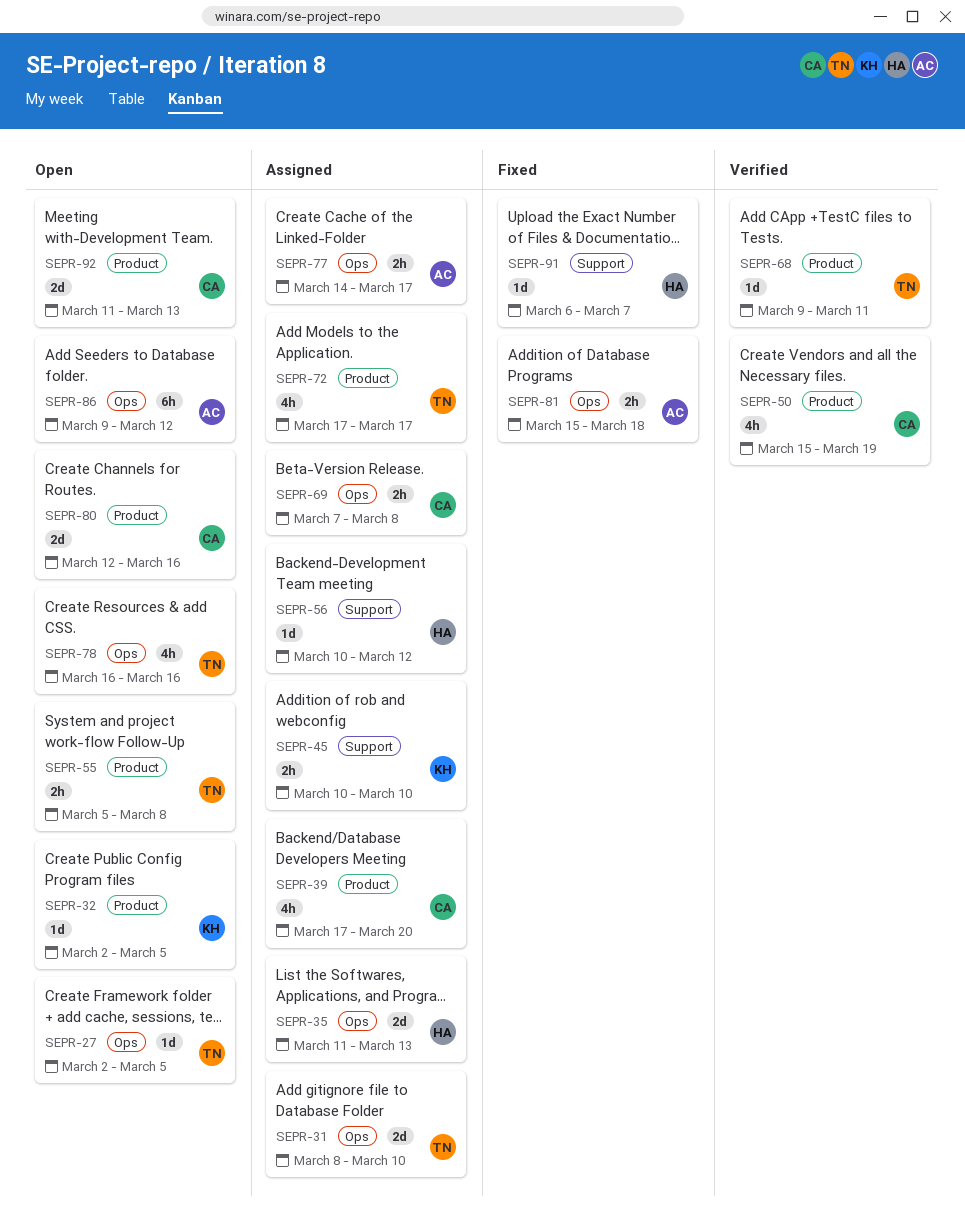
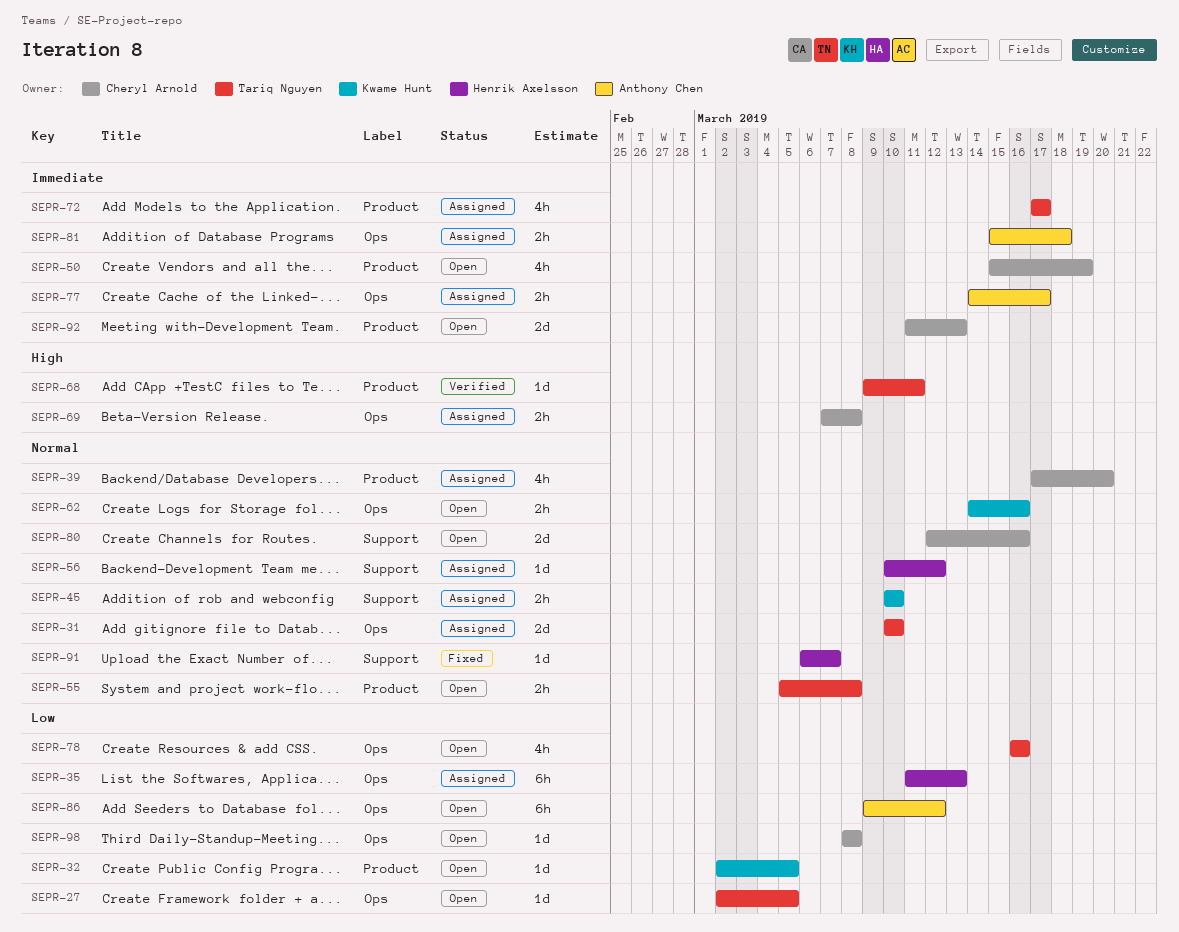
SEPR-31, start: Mar 8 -> Mar 10
SEPR-35, estimate: 2d -> 6h
SEPR-50, status: Verified -> Open
SEPR-62: none -> present
SEPR-80, label: Product -> Support
SEPR-81, status: Fixed -> Assigned
SEPR-98: none -> present

